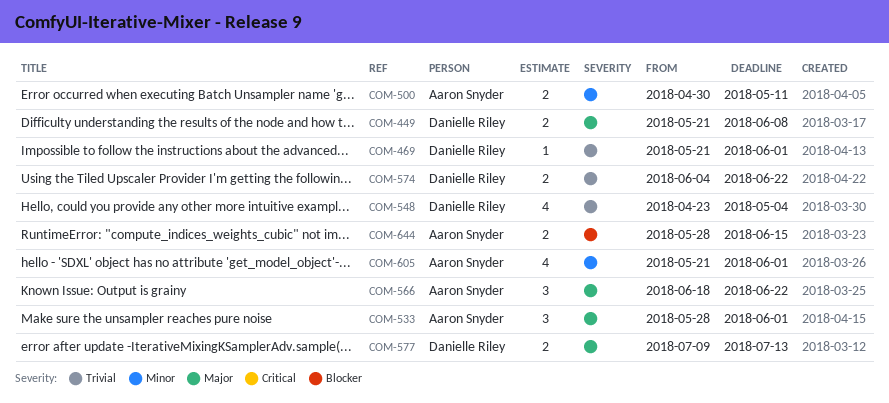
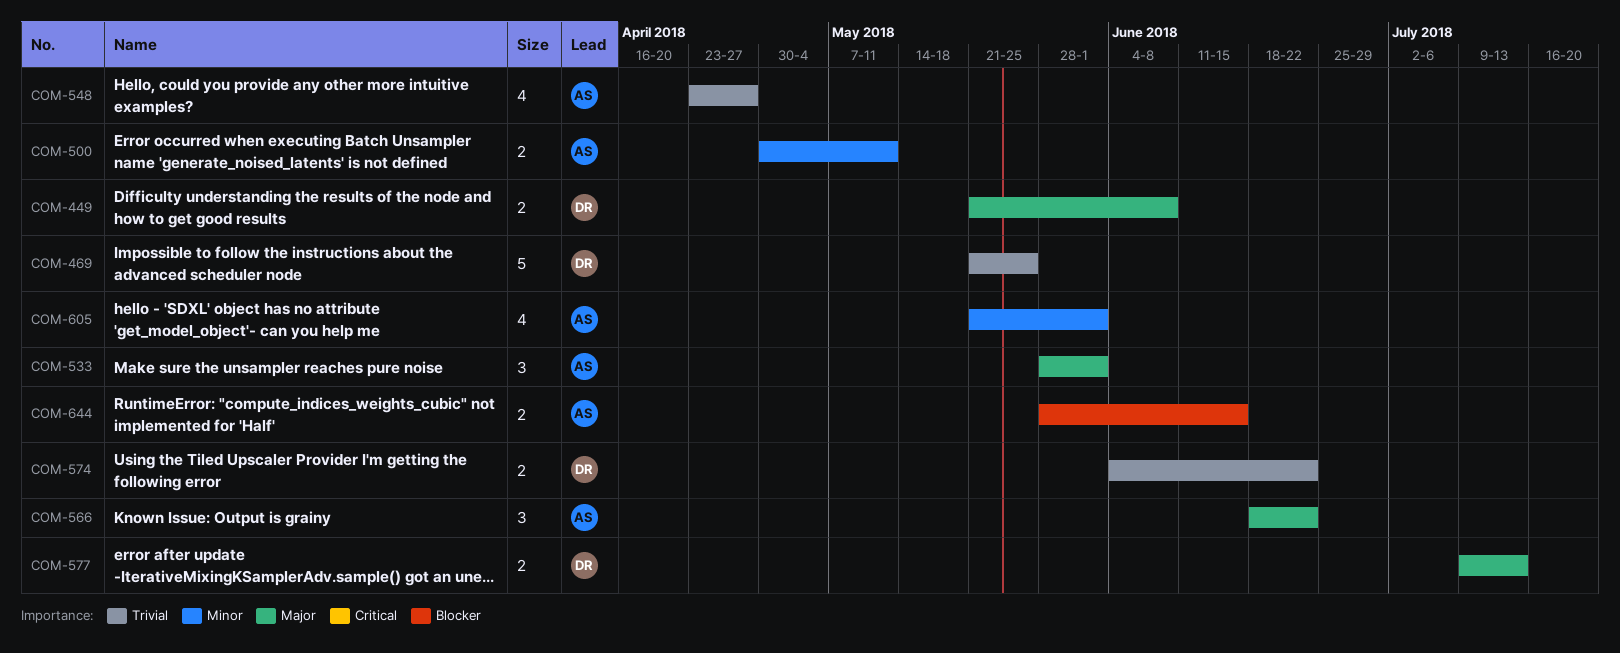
COM-469, estimate: 1 -> 5
COM-469, due: Jun 1 -> May 25
COM-548, owner: Danielle Riley -> Aaron Snyder
COM-548, due: May 4 -> Apr 27

